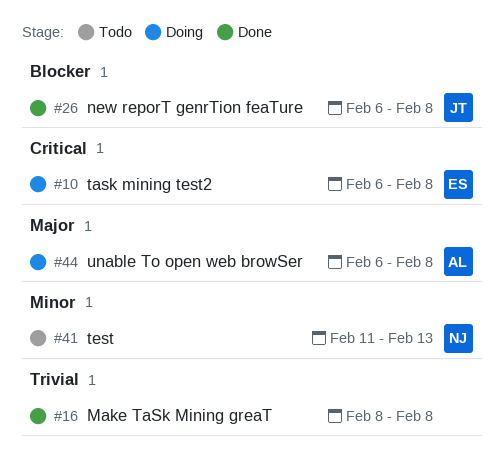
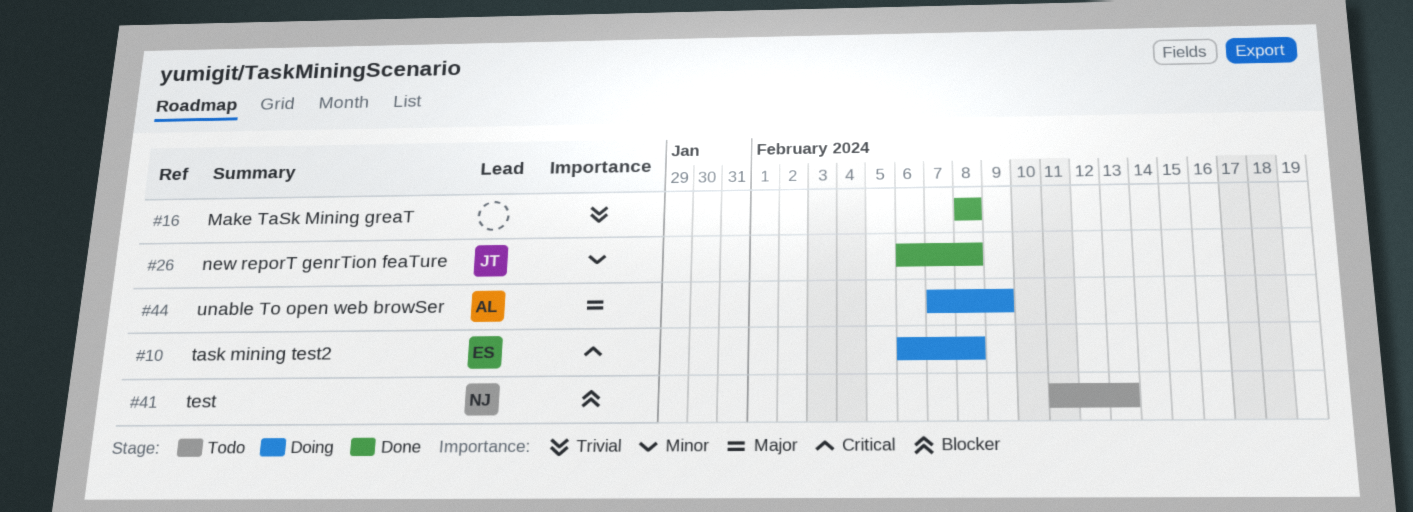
#26, priority: Blocker -> Minor
#41, priority: Minor -> Blocker
#44, start: Feb 6 -> Feb 7
#44, due: Feb 8 -> Feb 9

